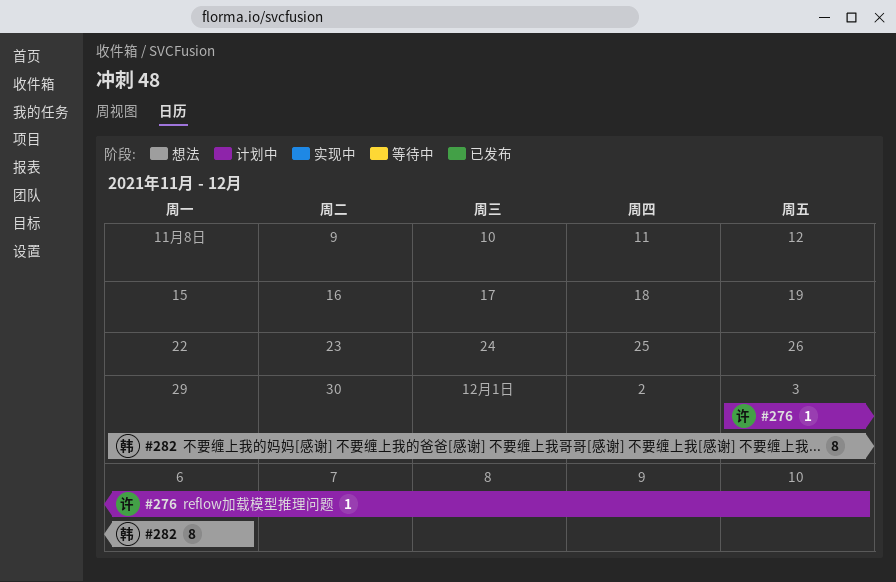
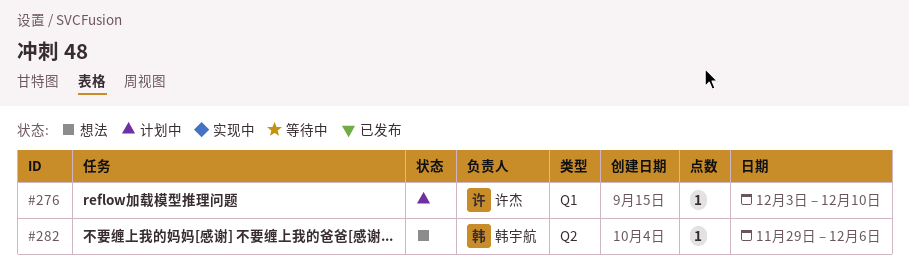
#282, estimate: 8 -> 1

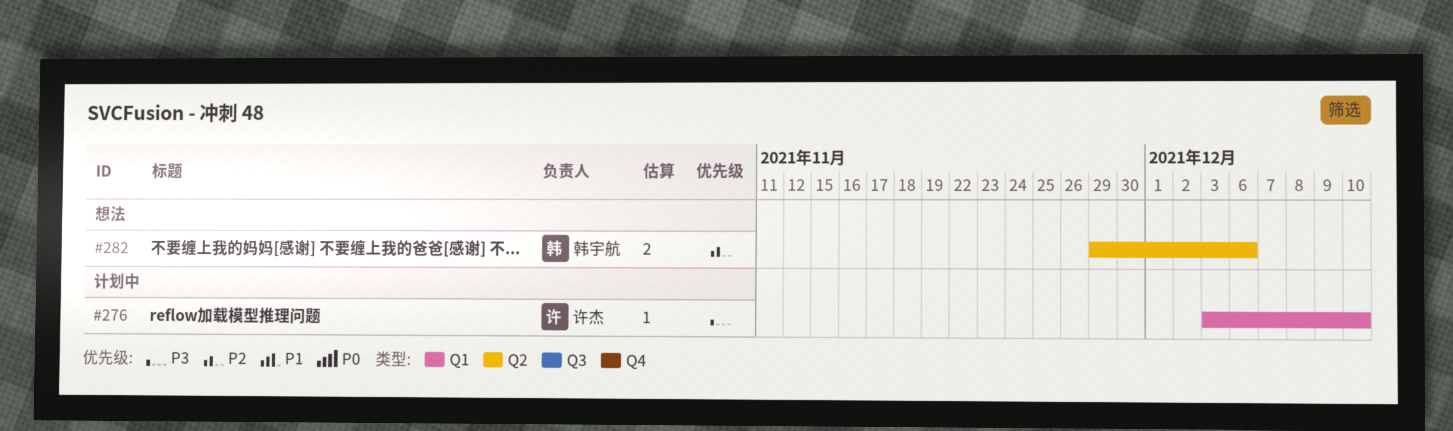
#282, estimate: 1 -> 2

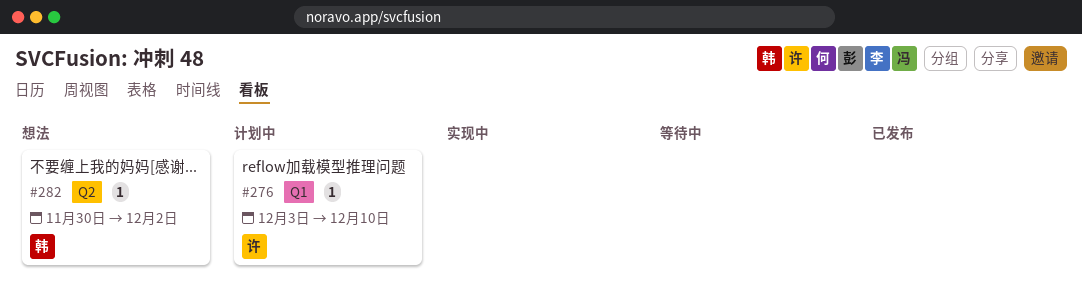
#282, estimate: 2 -> 1
#282, start: Nov 29 -> Nov 30
#282, due: Dec 6 -> Dec 2

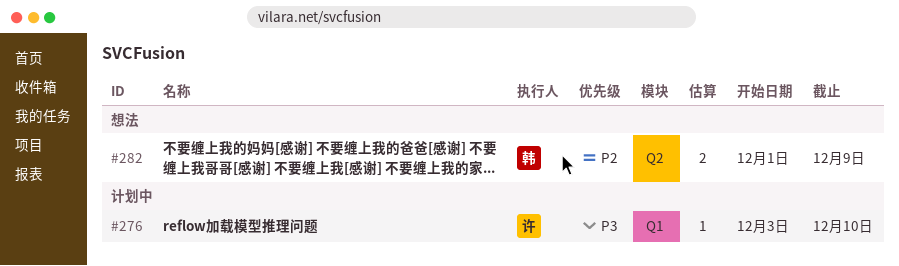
#282, estimate: 1 -> 2
#282, start: Nov 30 -> Dec 1
#282, due: Dec 2 -> Dec 9

